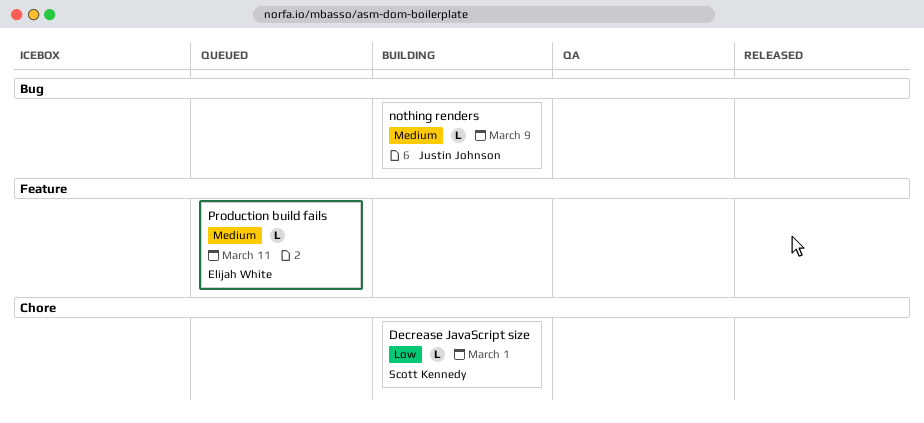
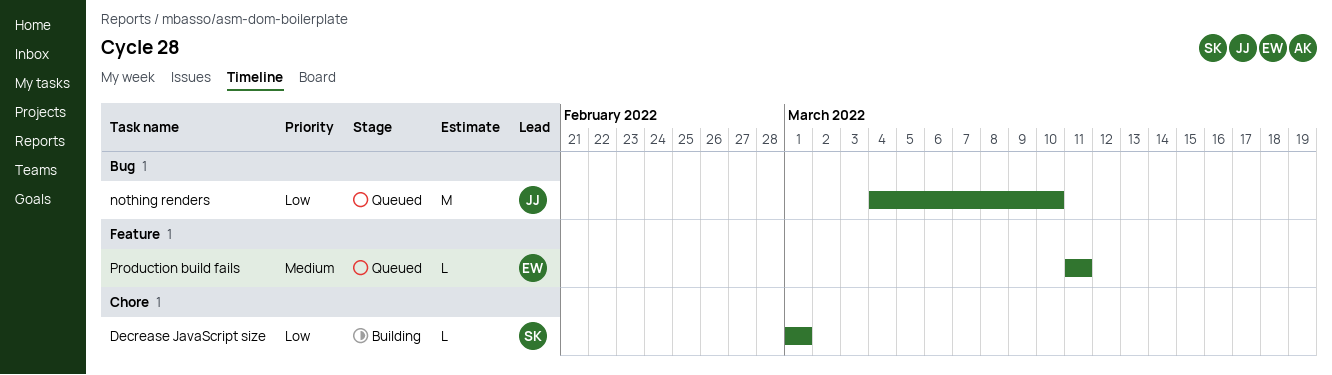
nothing renders, status: Building -> Queued
nothing renders, priority: Medium -> Low
nothing renders, estimate: L -> M
nothing renders, due: Mar 9 -> Mar 10

